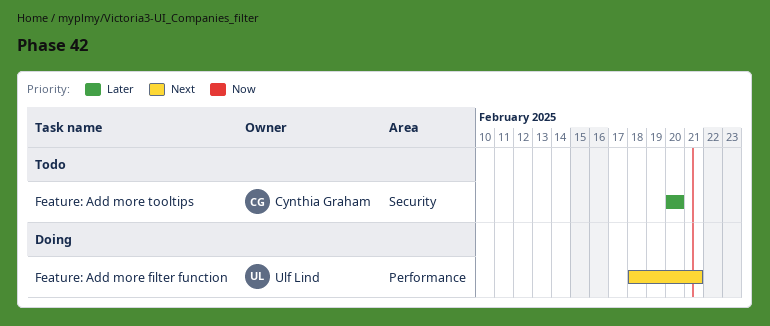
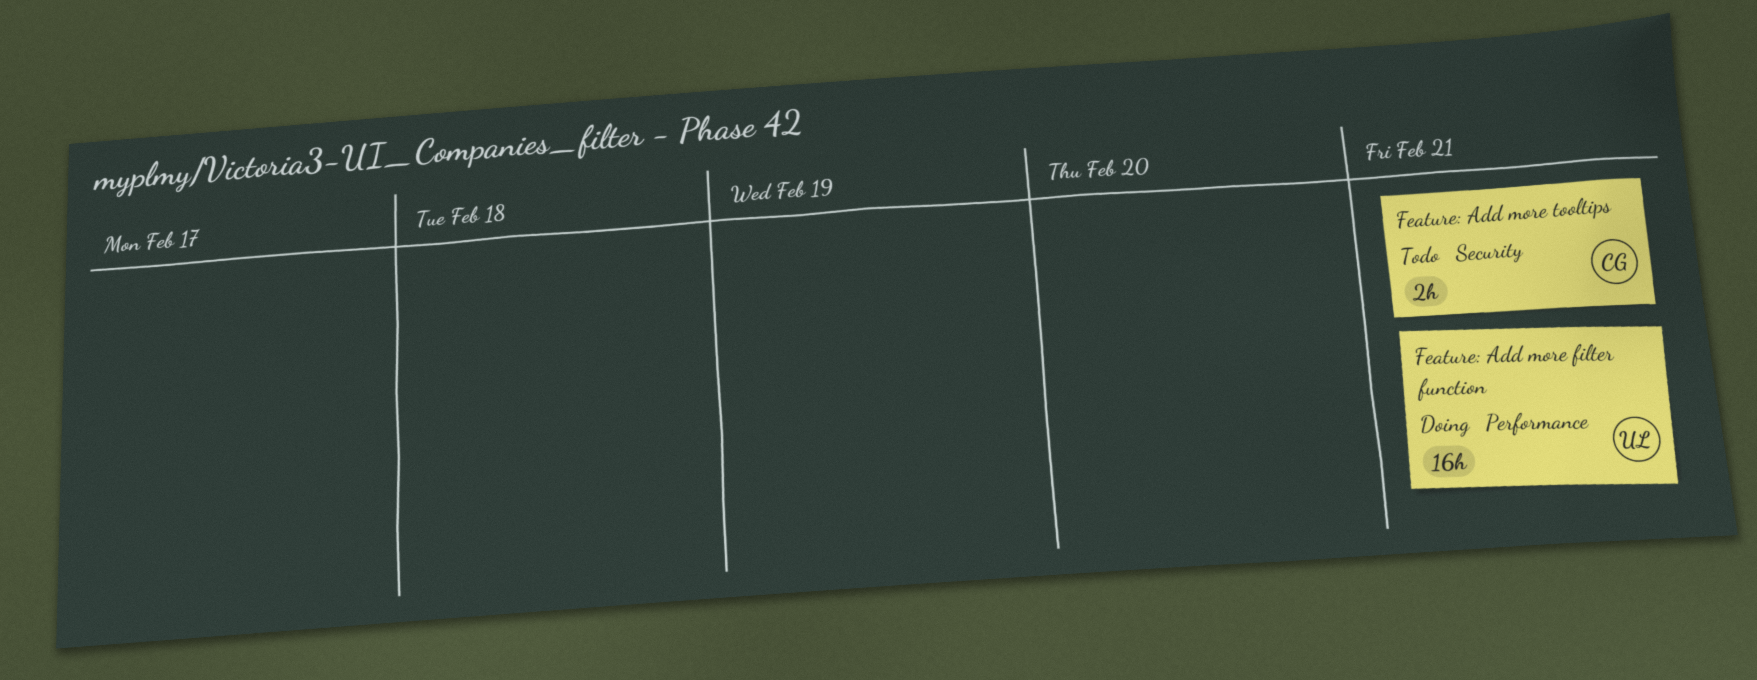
Feature: Add more tooltips, due: Feb 20 -> Feb 21

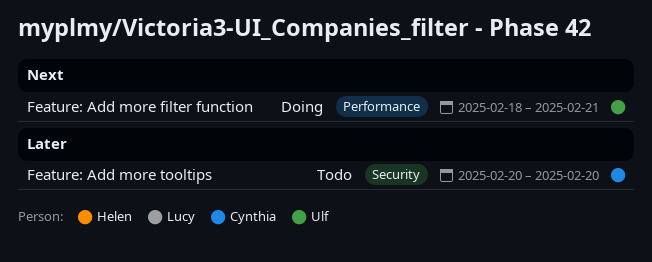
Feature: Add more tooltips, due: Feb 21 -> Feb 20

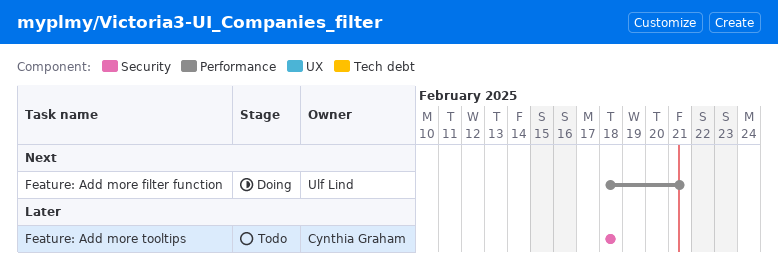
Feature: Add more tooltips, start: Feb 20 -> Feb 18
Feature: Add more tooltips, due: Feb 20 -> Feb 18

